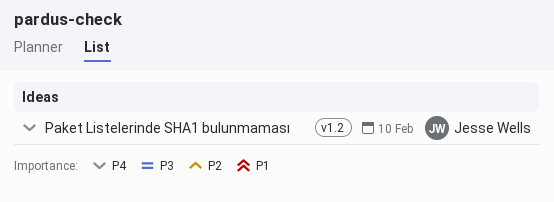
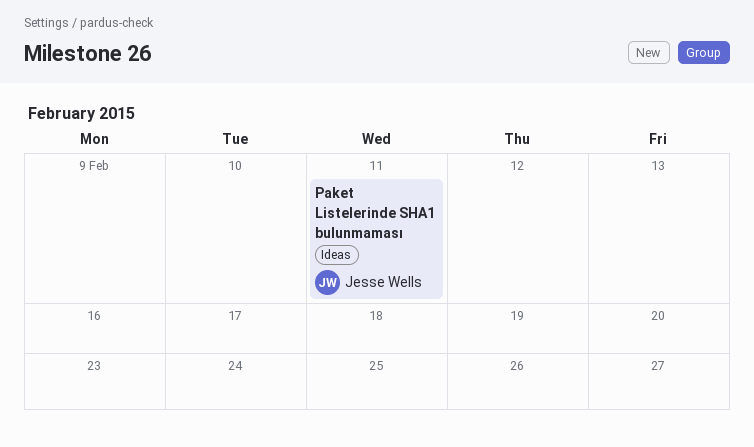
Paket Listelerinde SHA1 bulunmaması, due: Feb 10 -> Feb 11

